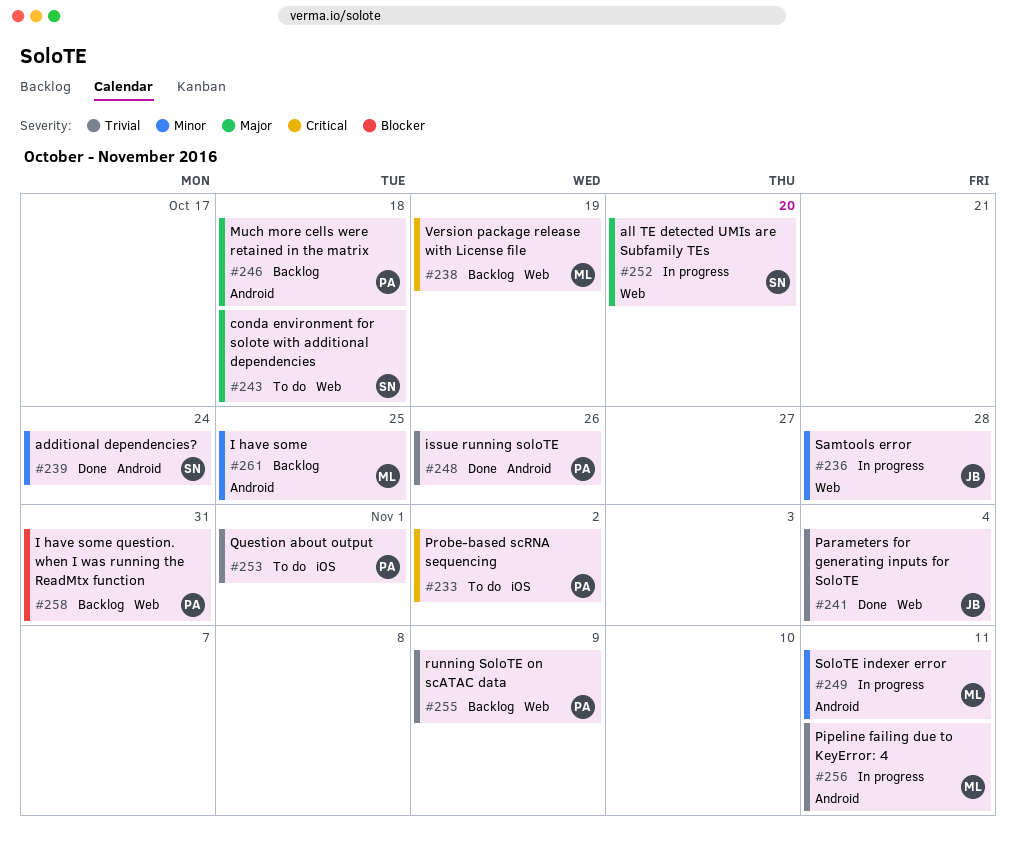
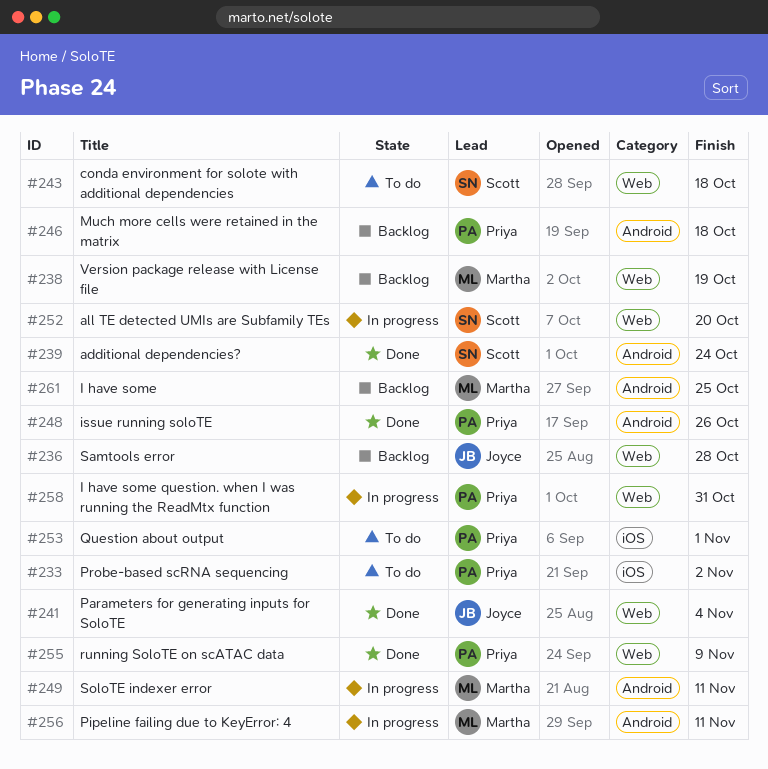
#236, status: In progress -> Backlog
#255, status: Backlog -> Done
#258, status: Backlog -> In progress

